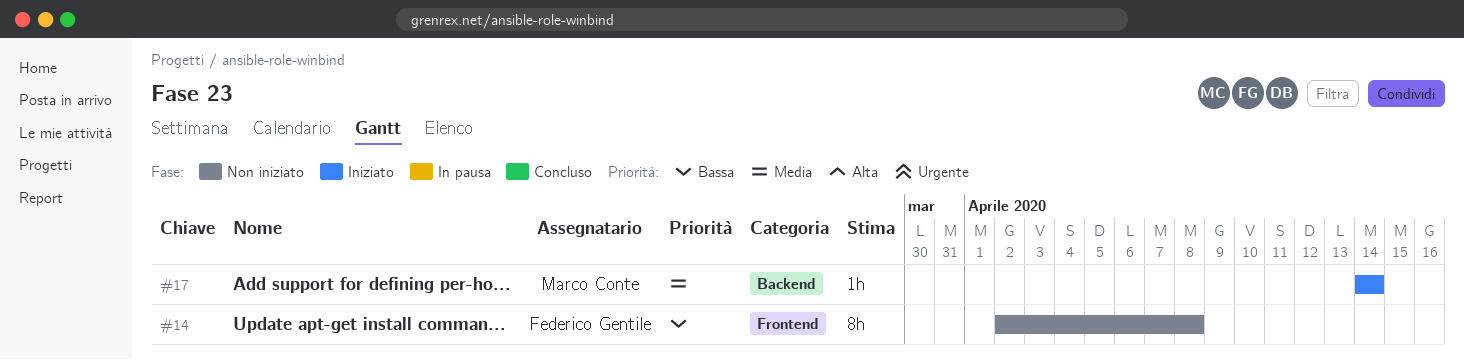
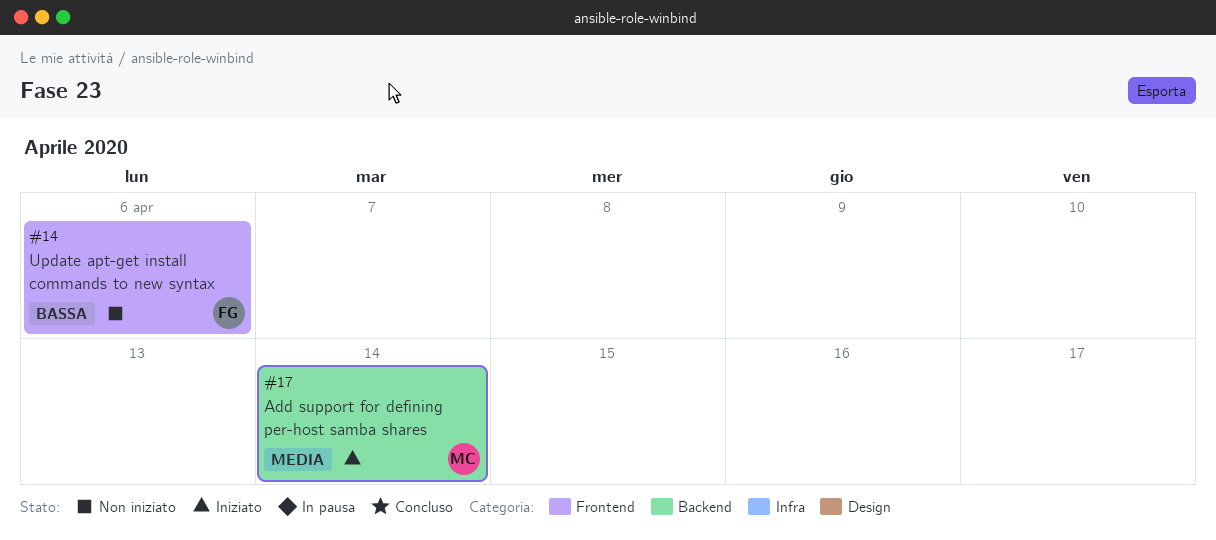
#14, due: Apr 8 -> Apr 6

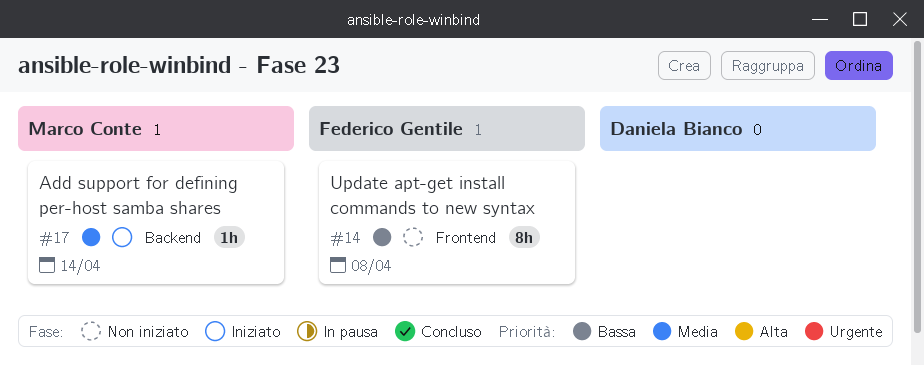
#14, due: Apr 6 -> Apr 8

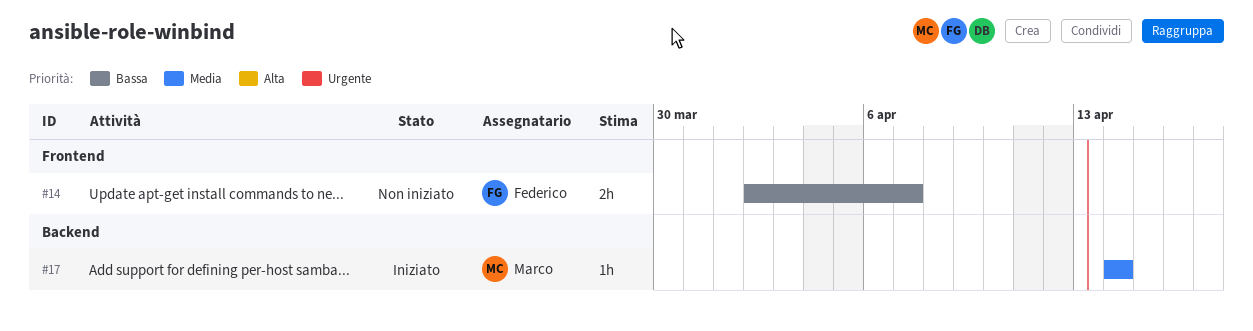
#14, estimate: 8h -> 2h
#14, due: Apr 8 -> Apr 7

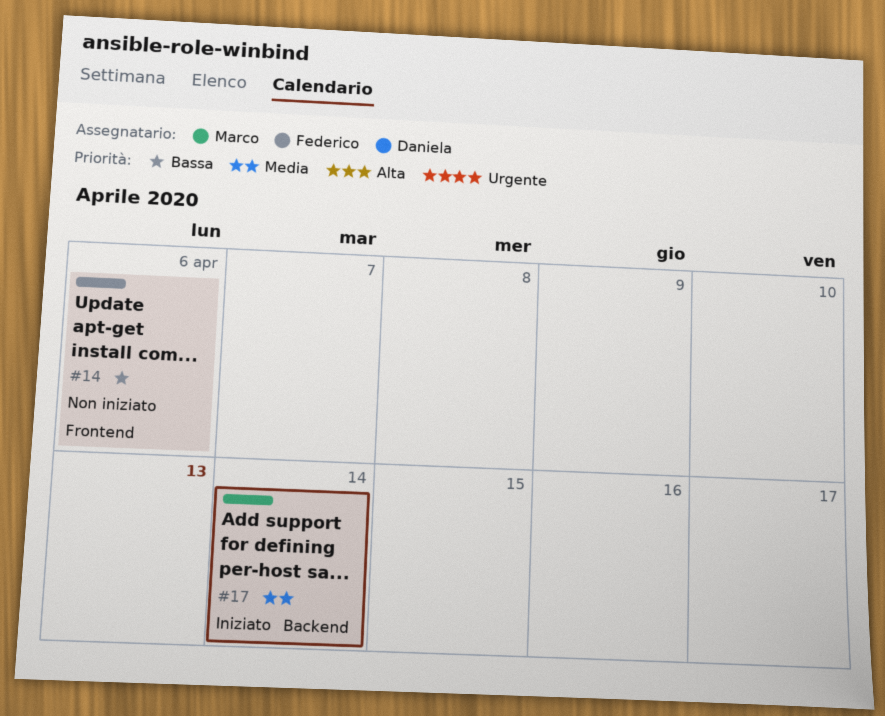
#14, due: Apr 7 -> Apr 6

